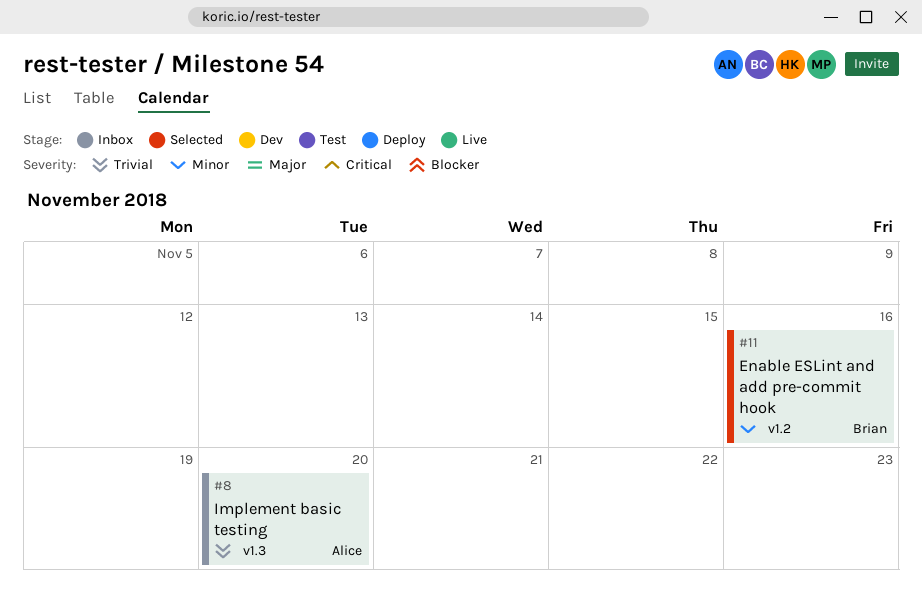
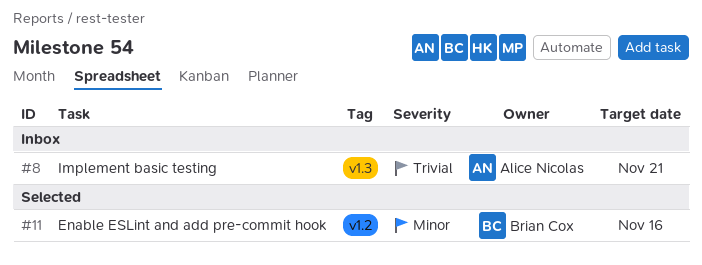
#8, due: Nov 20 -> Nov 21

